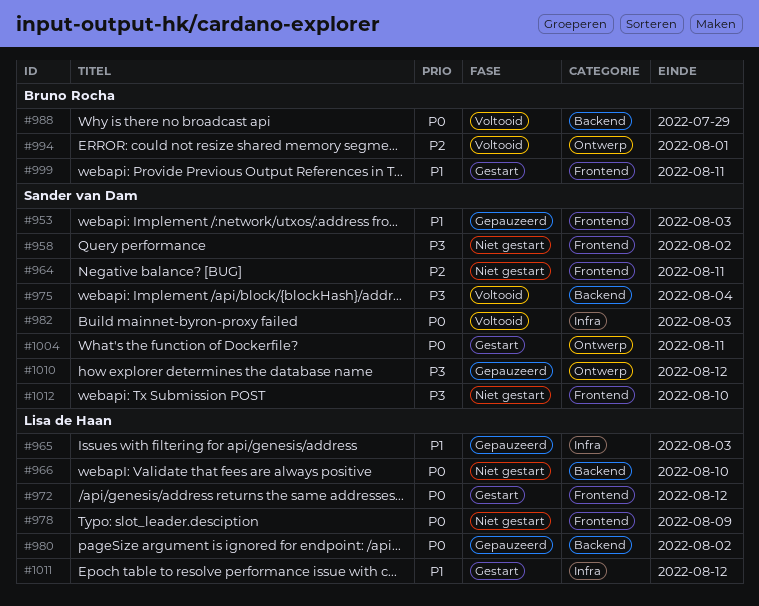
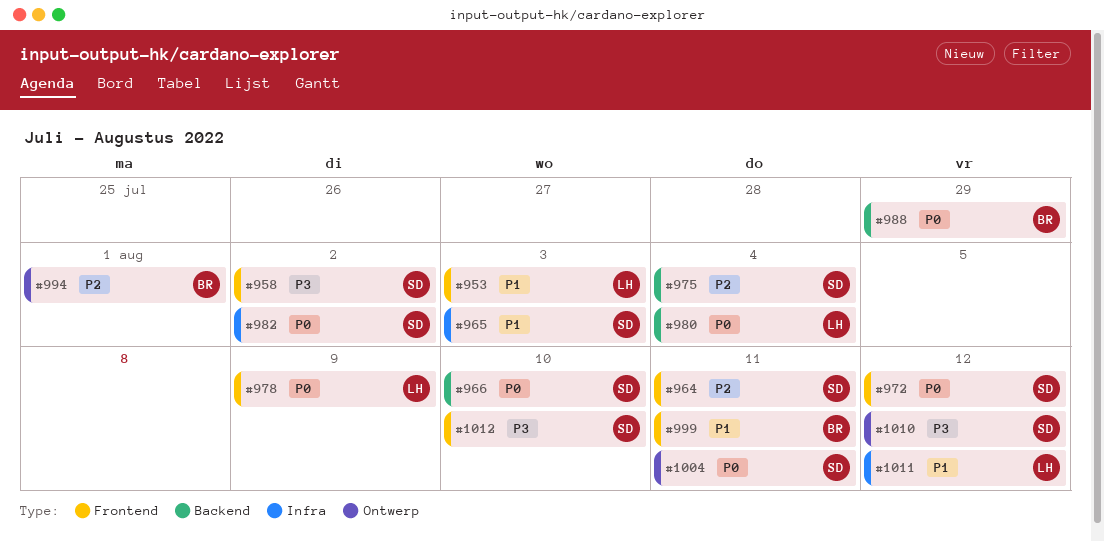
#953, owner: Sander van Dam -> Lisa de Haan
#965, owner: Lisa de Haan -> Sander van Dam
#966, owner: Lisa de Haan -> Sander van Dam
#972, owner: Lisa de Haan -> Sander van Dam
#975, priority: P3 -> P2
#980, due: Aug 2 -> Aug 4
#982, due: Aug 3 -> Aug 2

